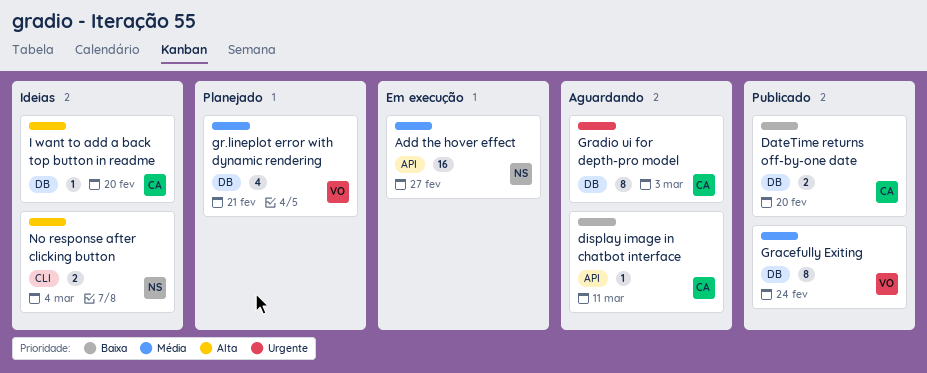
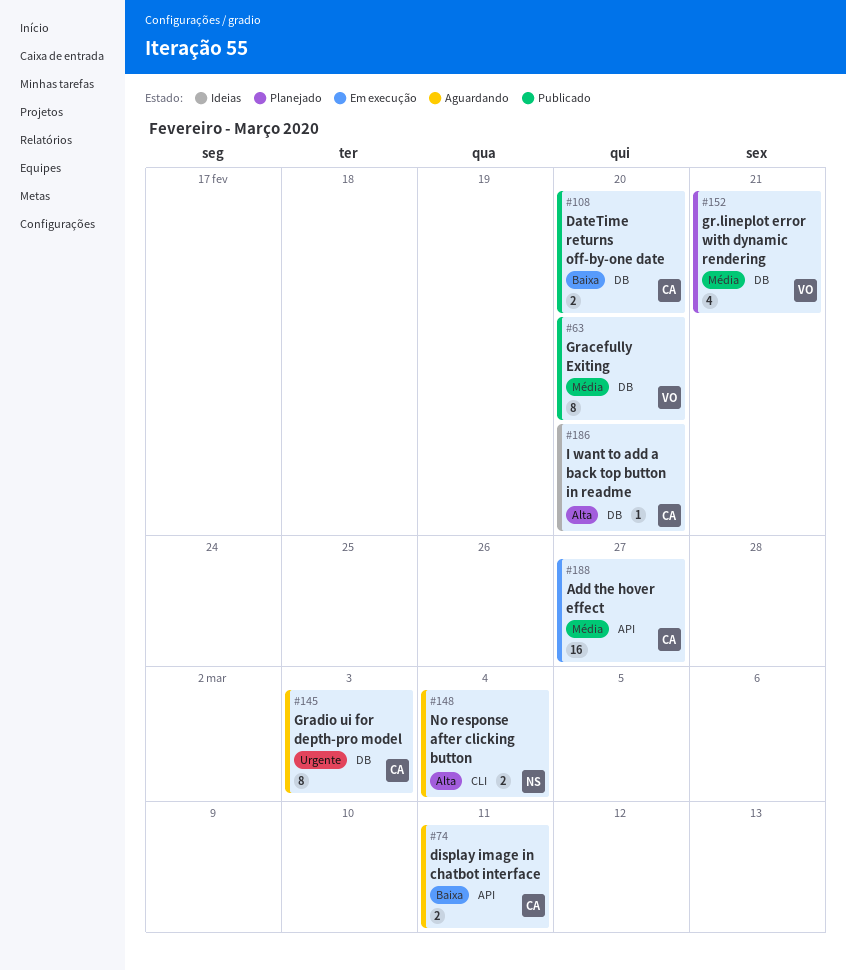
Add the hover effect, owner: NS -> CA
display image in chatbot interface, estimate: 1 -> 2
Gracefully Exiting, due: Feb 24 -> Feb 20
No response after clicking button, status: Ideias -> Aguardando

